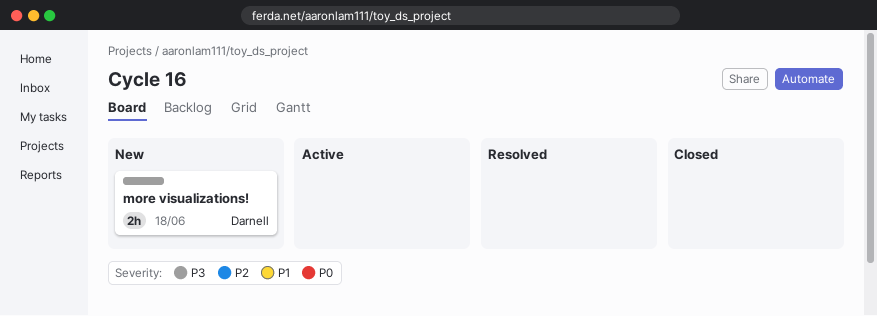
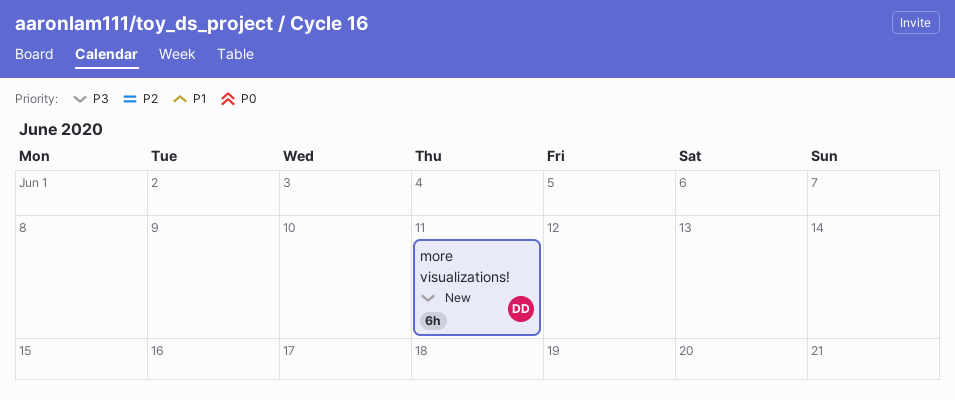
more visualizations!, estimate: 2h -> 6h
more visualizations!, due: Jun 18 -> Jun 11

